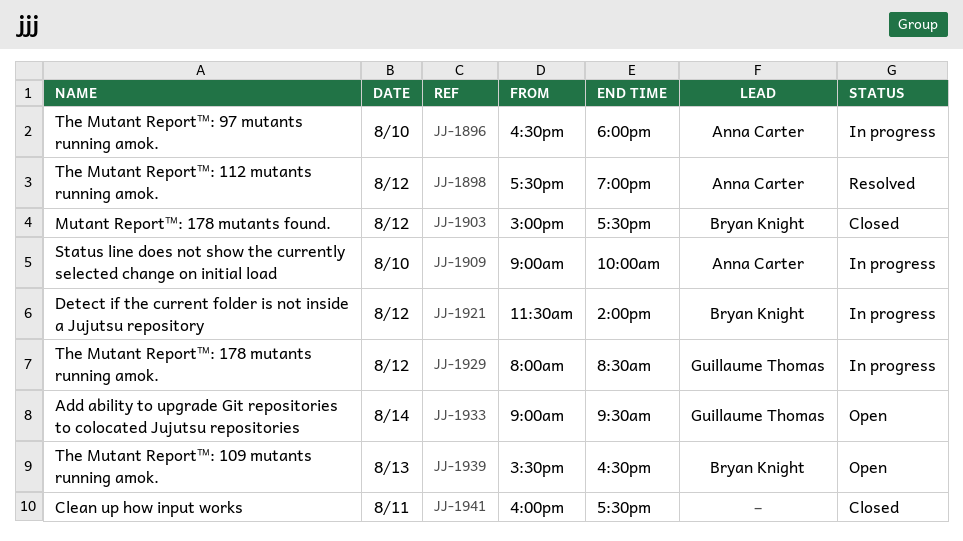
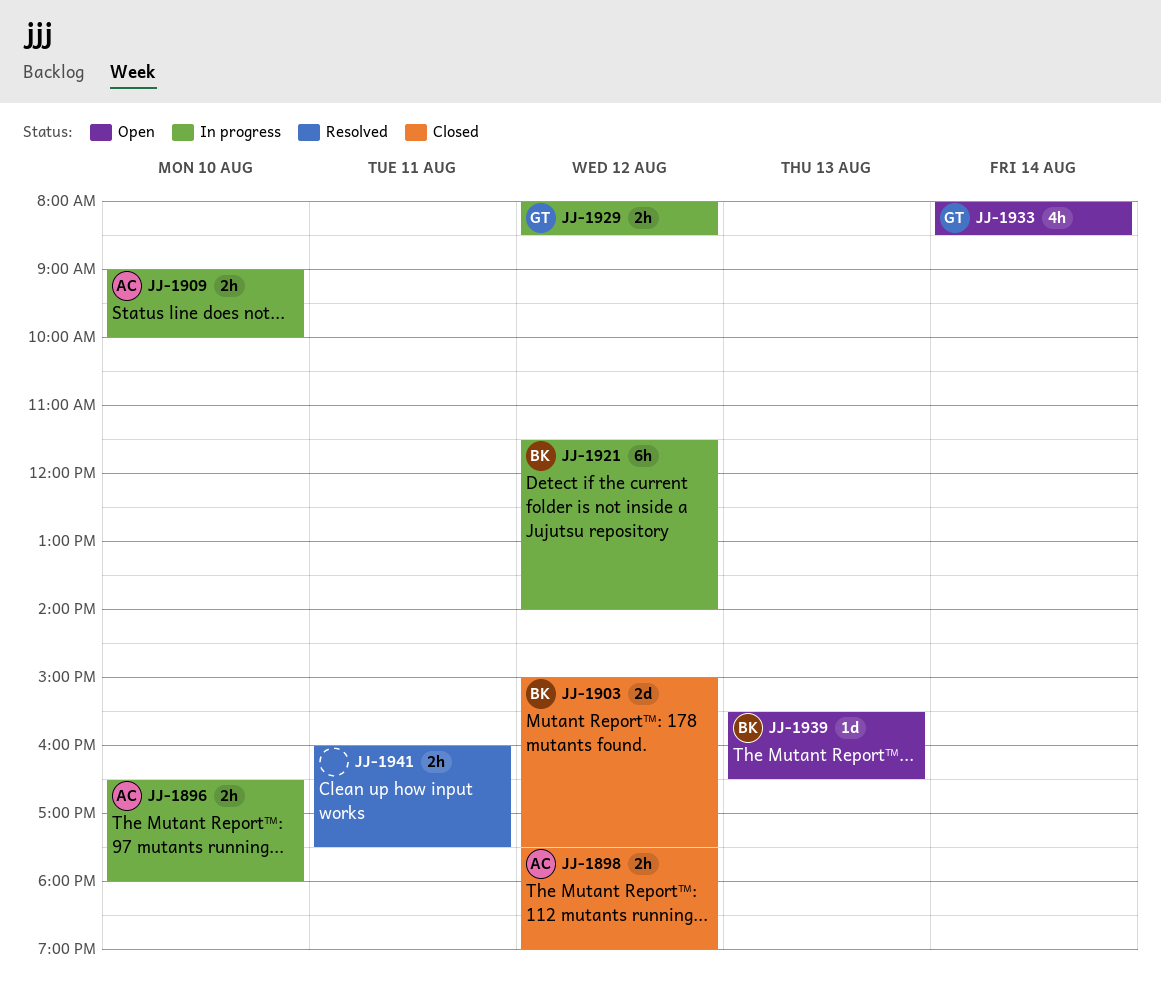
JJ-1898, status: Resolved -> Closed
JJ-1933, begins: 09:00 -> 08:00
JJ-1933, ends: 09:30 -> 08:30
JJ-1941, status: Closed -> Resolved

